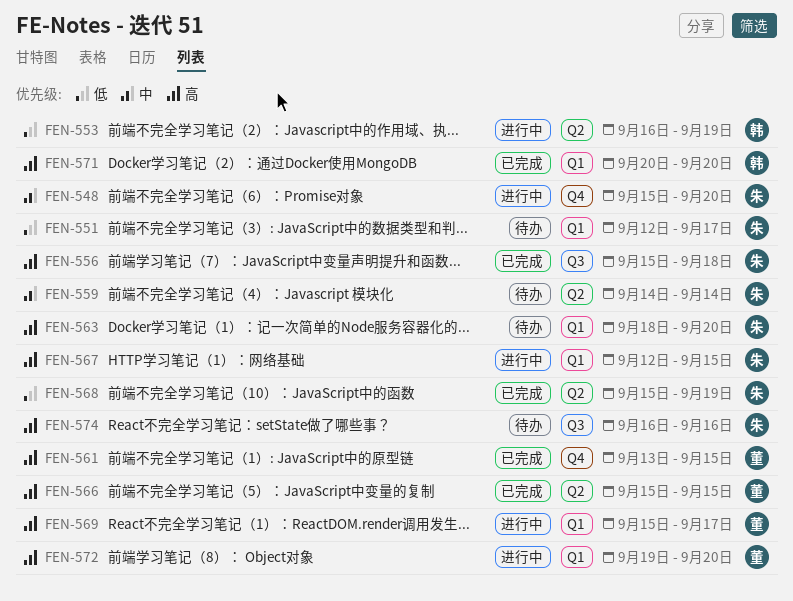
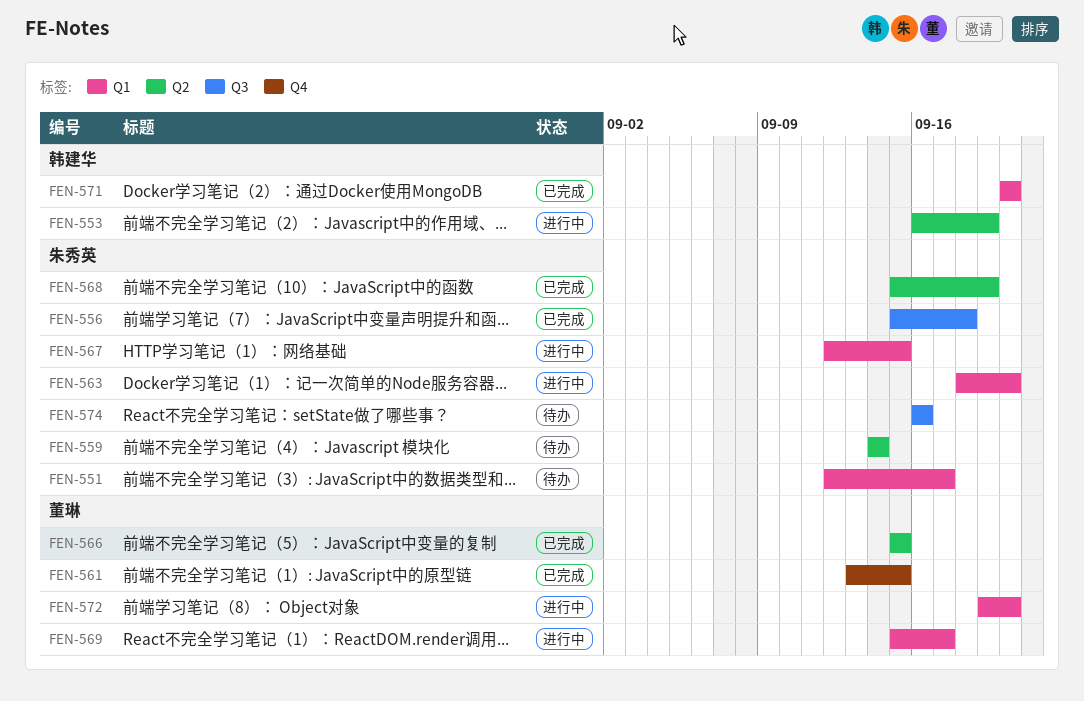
FEN-548: present -> none
FEN-563, status: 待办 -> 进行中

